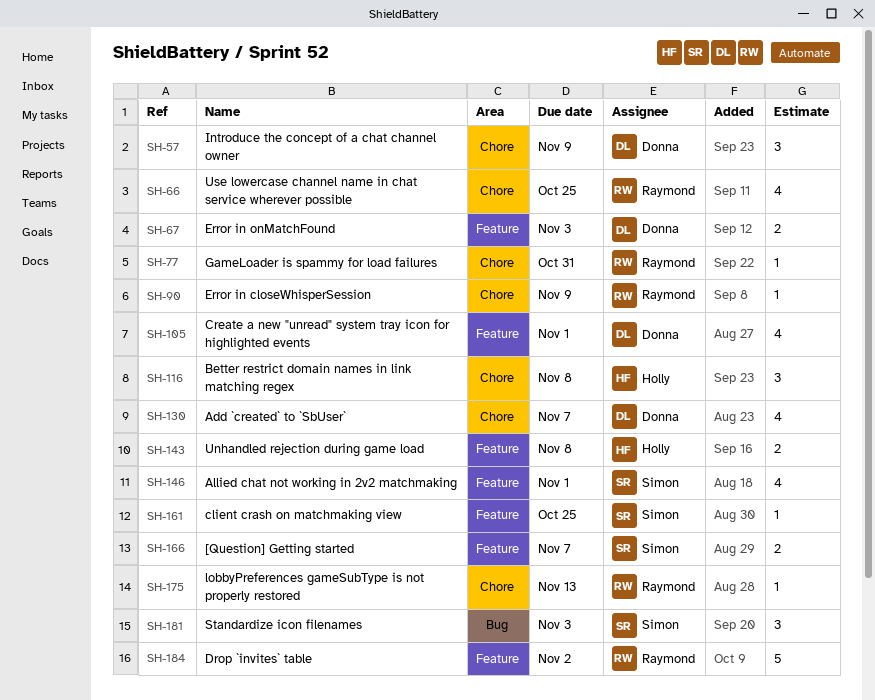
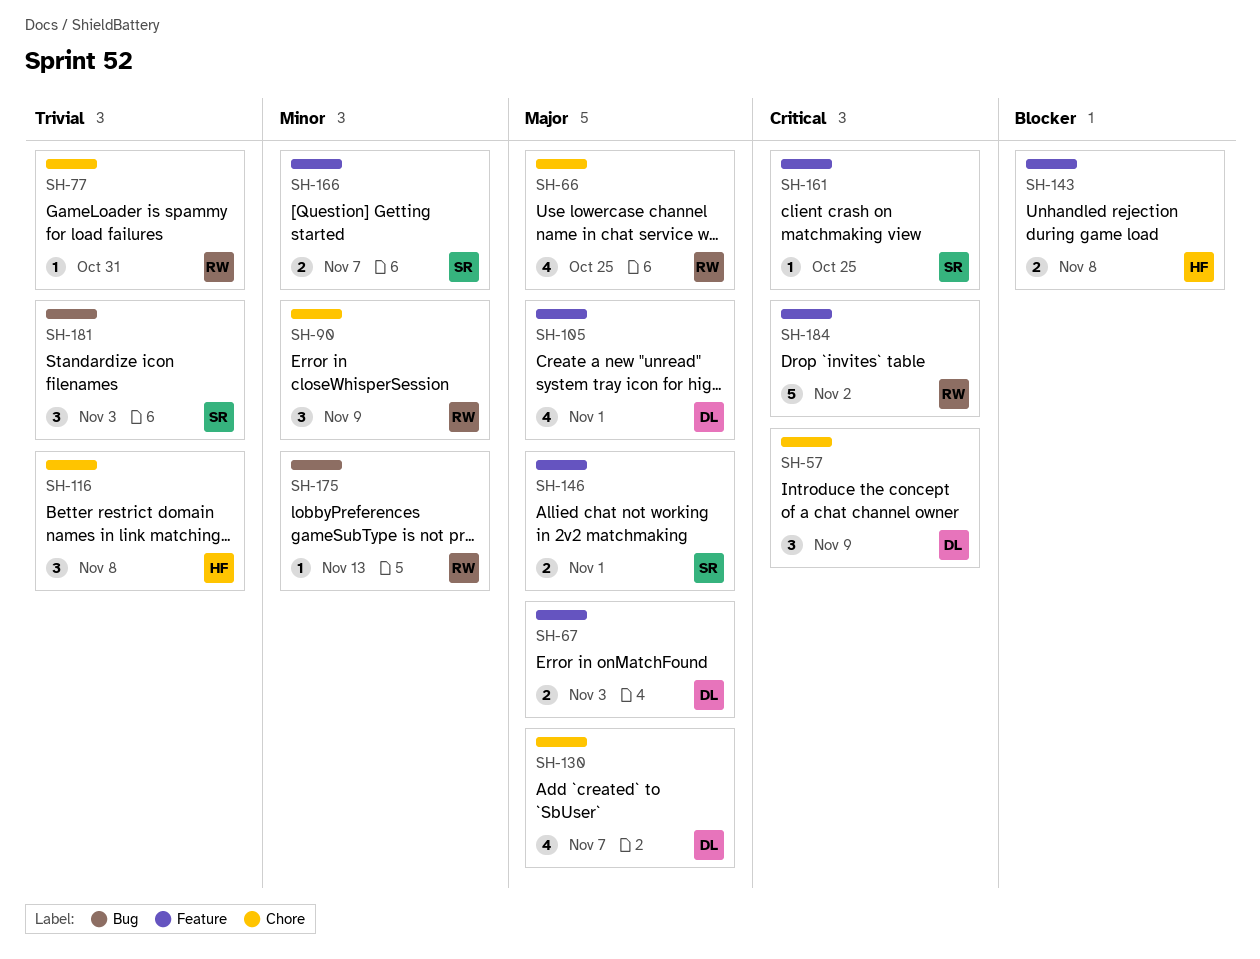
SH-90, estimate: 1 -> 3
SH-146, estimate: 4 -> 2
SH-175, label: Chore -> Bug

